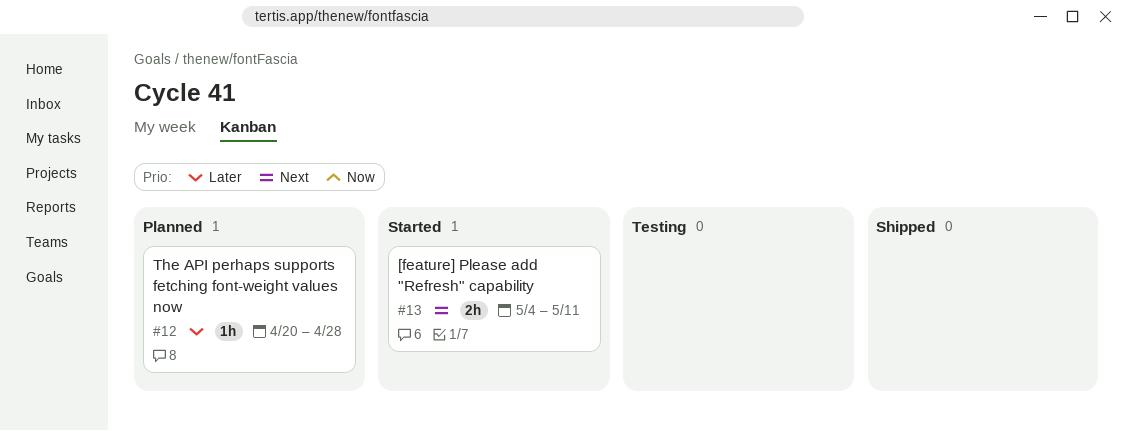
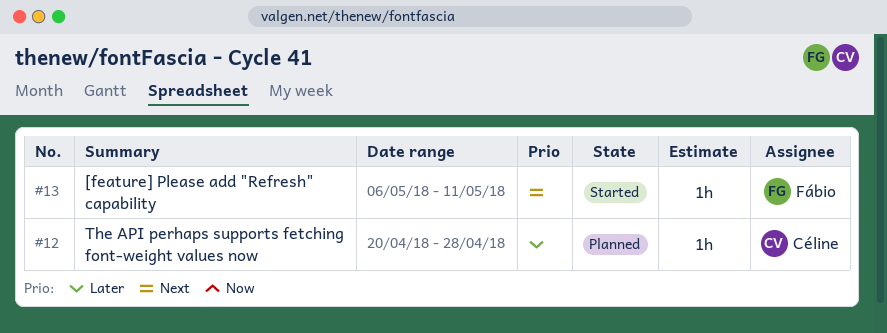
#13, estimate: 2h -> 1h
#13, start: May 4 -> May 6

